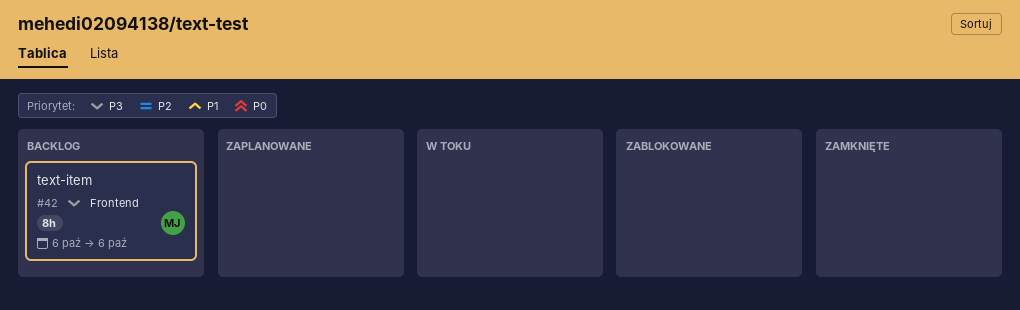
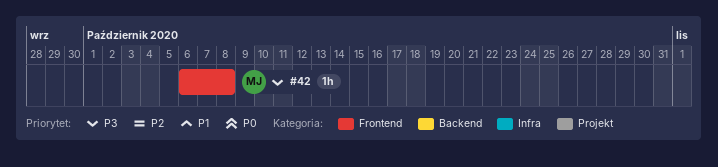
#42, estimate: 8h -> 1h
#42, due: Oct 6 -> Oct 8

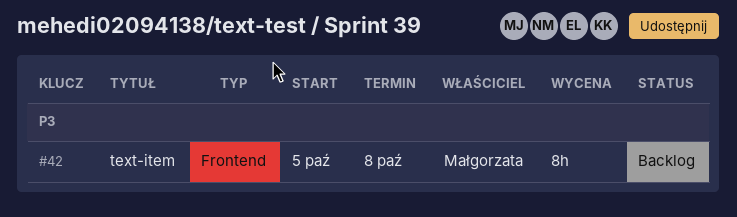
#42, estimate: 1h -> 8h
#42, start: Oct 6 -> Oct 5

